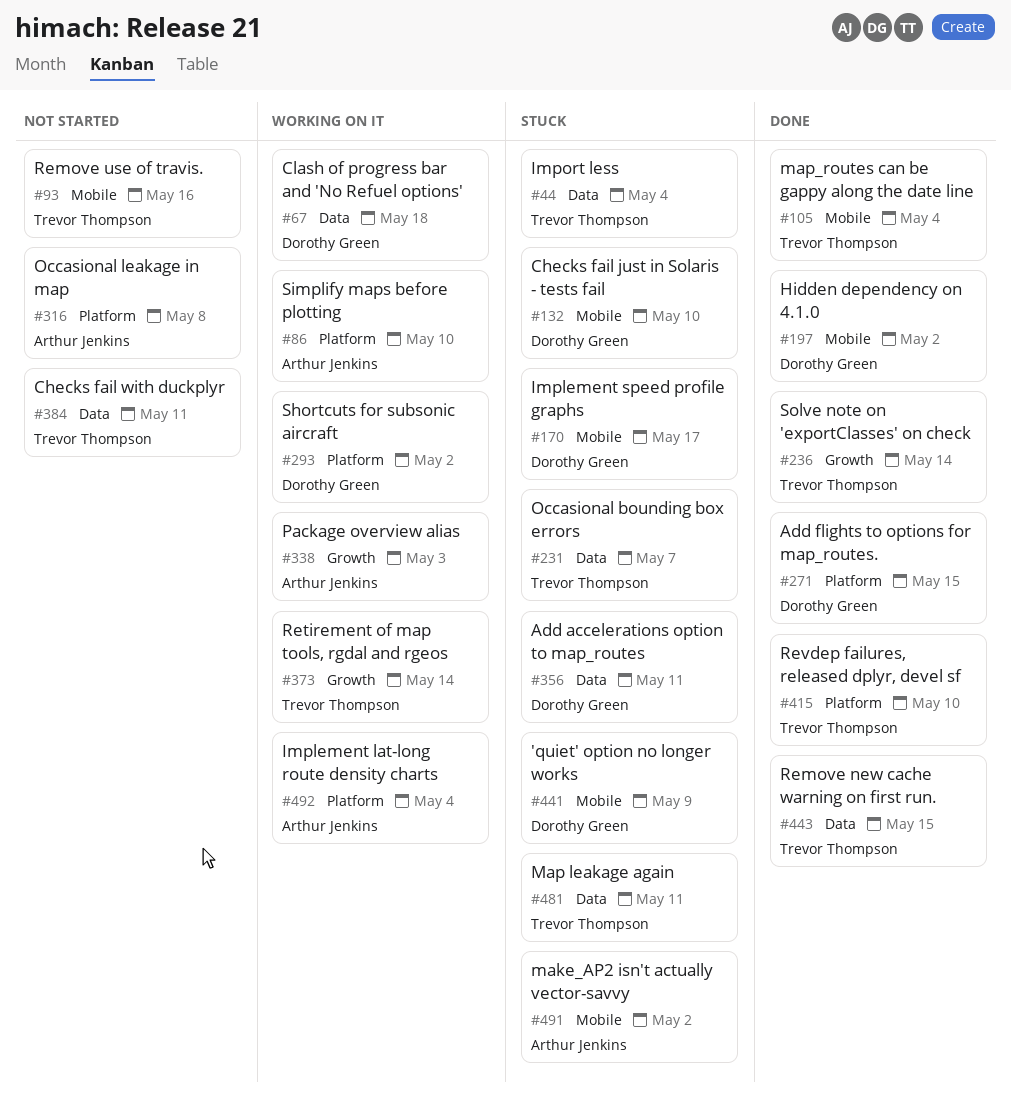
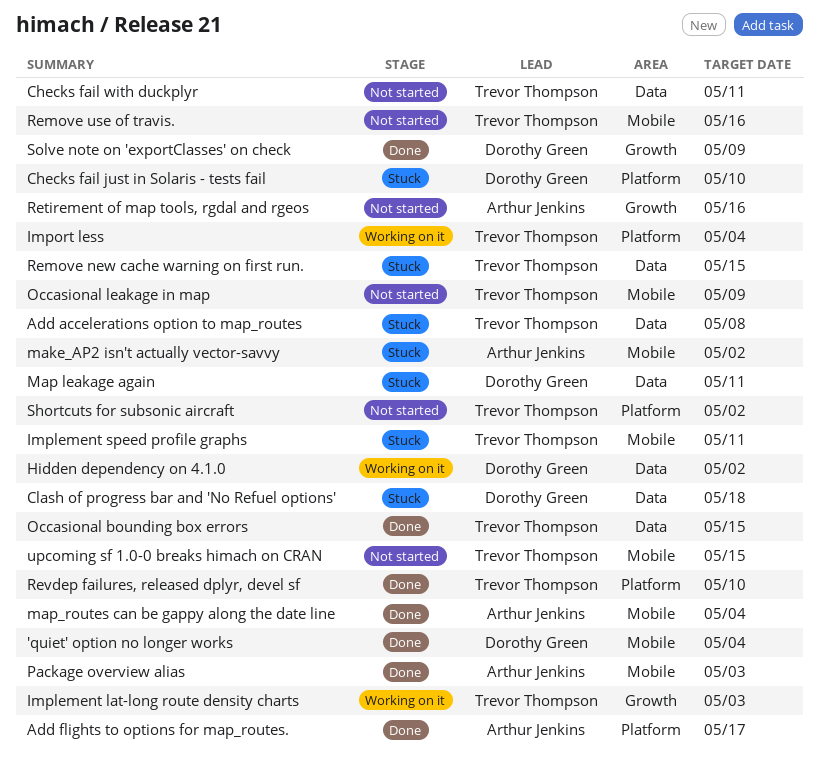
'quiet' option no longer works, status: Stuck -> Done
'quiet' option no longer works, due: May 9 -> May 4
Add accelerations option to map_routes, owner: Dorothy Green -> Trevor Thompson
Add accelerations option to map_routes, due: May 11 -> May 8
Add flights to options for map_routes., owner: Dorothy Green -> Arthur Jenkins
Add flights to options for map_routes., due: May 15 -> May 17
Checks fail just in Solaris - tests fail, label: Mobile -> Platform
Clash of progress bar and 'No Refuel options', status: Working on it -> Stuck
Hidden dependency on 4.1.0, status: Done -> Working on it
Hidden dependency on 4.1.0, label: Mobile -> Data
Implement lat-long route density charts, owner: Arthur Jenkins -> Trevor Thompson
Implement lat-long route density charts, label: Platform -> Growth
Implement lat-long route density charts, due: May 4 -> May 3
Implement speed profile graphs, owner: Dorothy Green -> Trevor Thompson
Implement speed profile graphs, due: May 17 -> May 11
Import less, status: Stuck -> Working on it
Import less, label: Data -> Platform
Map leakage again, owner: Trevor Thompson -> Dorothy Green
map_routes can be gappy along the date line, owner: Trevor Thompson -> Arthur Jenkins
Occasional bounding box errors, status: Stuck -> Done
Occasional bounding box errors, due: May 7 -> May 15
Occasional leakage in map, owner: Arthur Jenkins -> Trevor Thompson
Occasional leakage in map, label: Platform -> Mobile
Occasional leakage in map, due: May 8 -> May 9
Package overview alias, status: Working on it -> Done
Package overview alias, label: Growth -> Mobile
Remove new cache warning on first run., status: Done -> Stuck
Retirement of map tools, rgdal and rgeos, status: Working on it -> Not started
Retirement of map tools, rgdal and rgeos, owner: Trevor Thompson -> Arthur Jenkins
Retirement of map tools, rgdal and rgeos, due: May 14 -> May 16
Shortcuts for subsonic aircraft, status: Working on it -> Not started
Shortcuts for subsonic aircraft, owner: Dorothy Green -> Trevor Thompson
Simplify maps before plotting: present -> none
Solve note on 'exportClasses' on check, owner: Trevor Thompson -> Dorothy Green
Solve note on 'exportClasses' on check, due: May 14 -> May 9
upcoming sf 1.0-0 breaks himach on CRAN: none -> present

